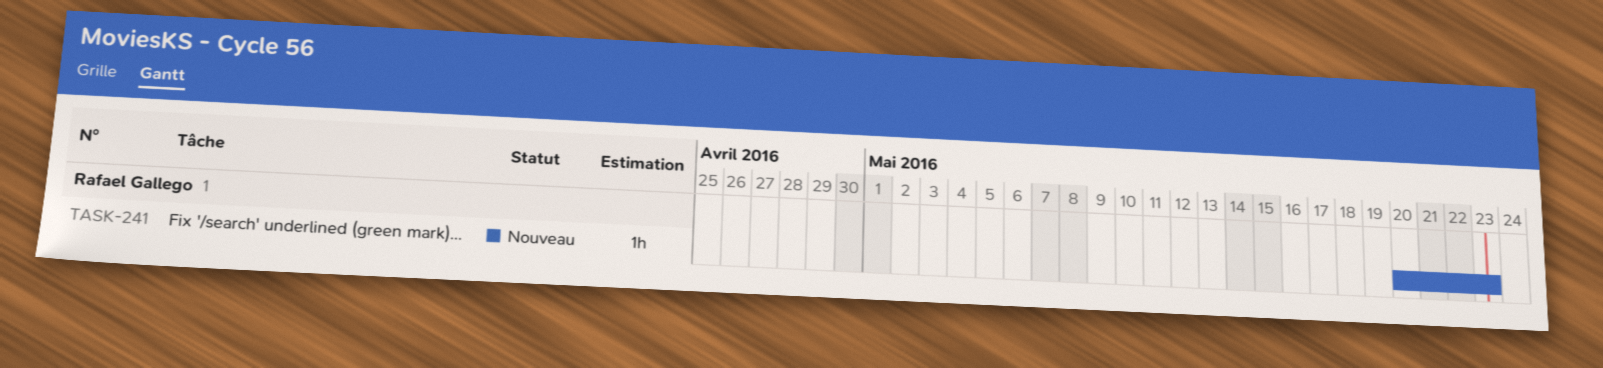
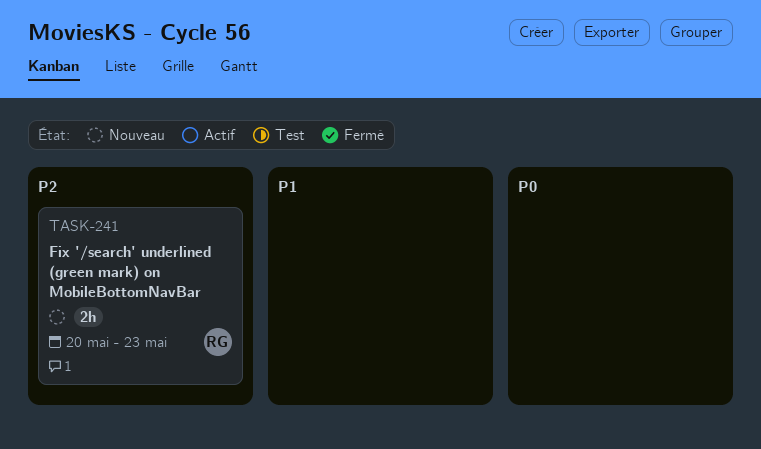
TASK-241, estimate: 1h -> 2h

